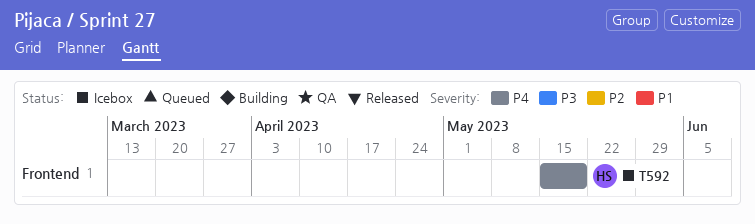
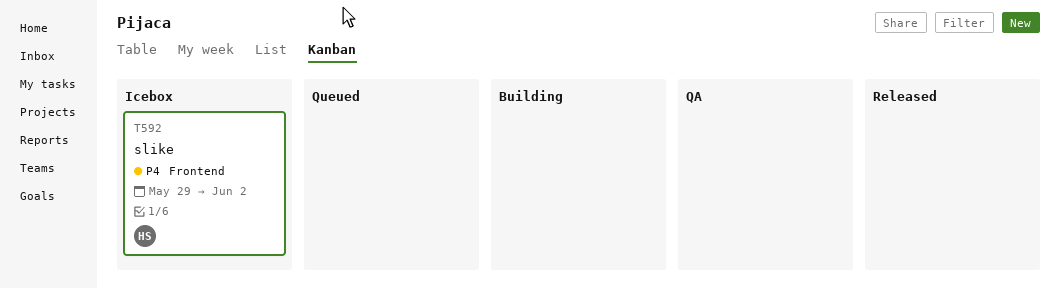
T592, start: May 15 -> May 29
T592, due: May 19 -> Jun 2

